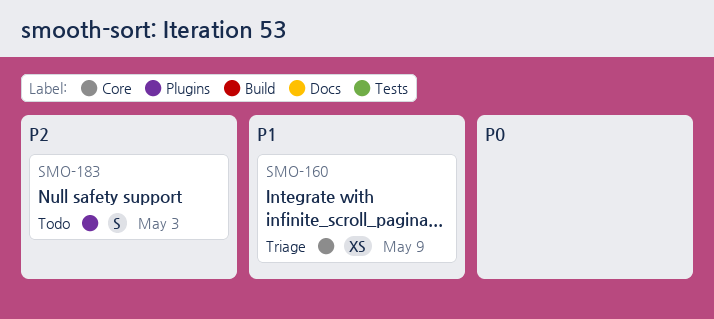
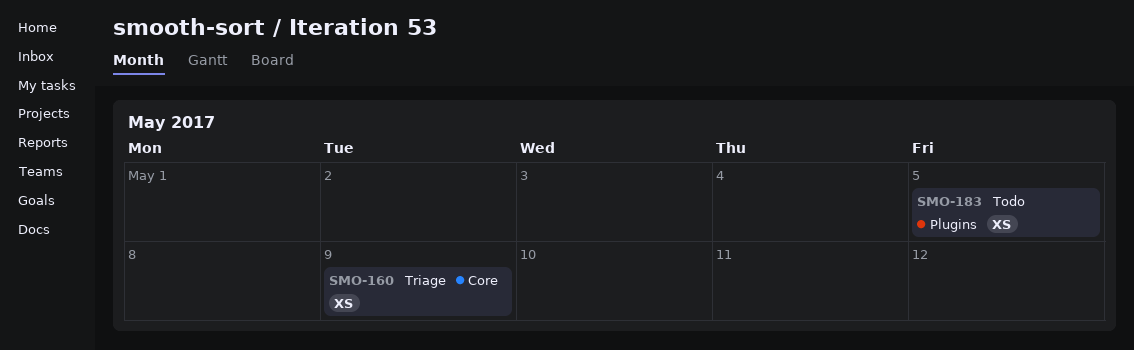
SMO-183, estimate: S -> XS
SMO-183, due: May 3 -> May 5

